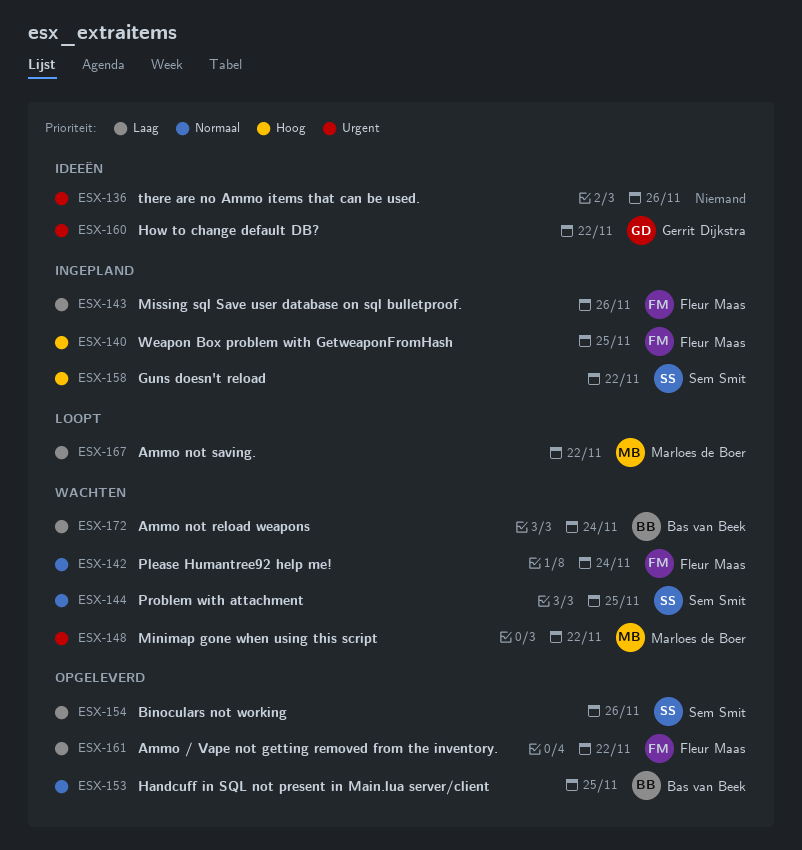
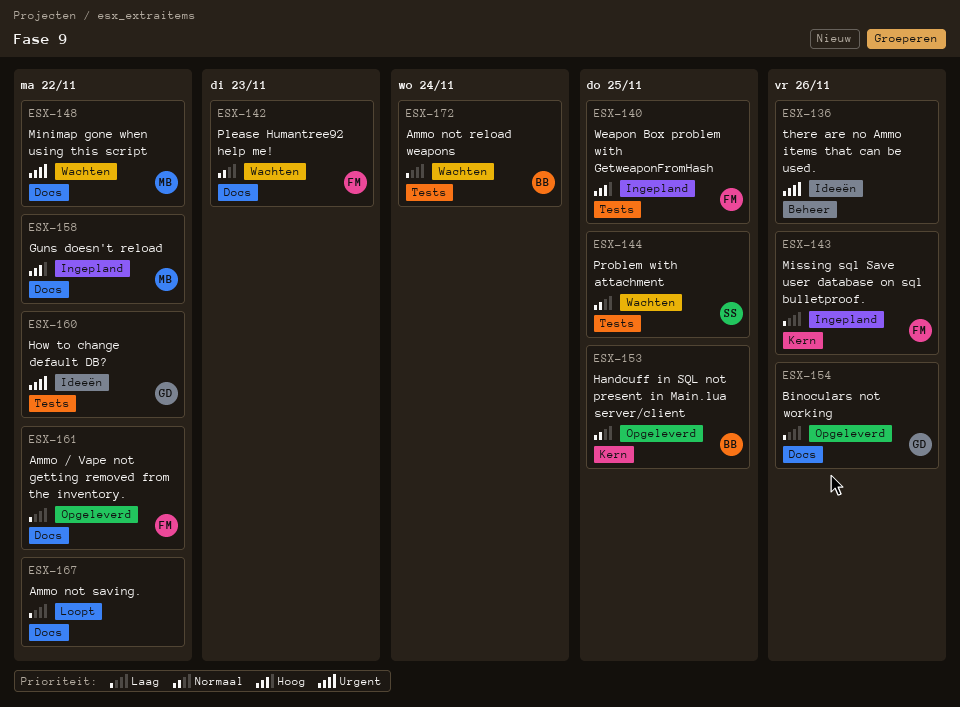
ESX-142, due: Nov 24 -> Nov 23
ESX-154, owner: Sem Smit -> Gerrit Dijkstra
ESX-158, owner: Sem Smit -> Marloes de Boer
ESX-167, owner: Marloes de Boer -> none

